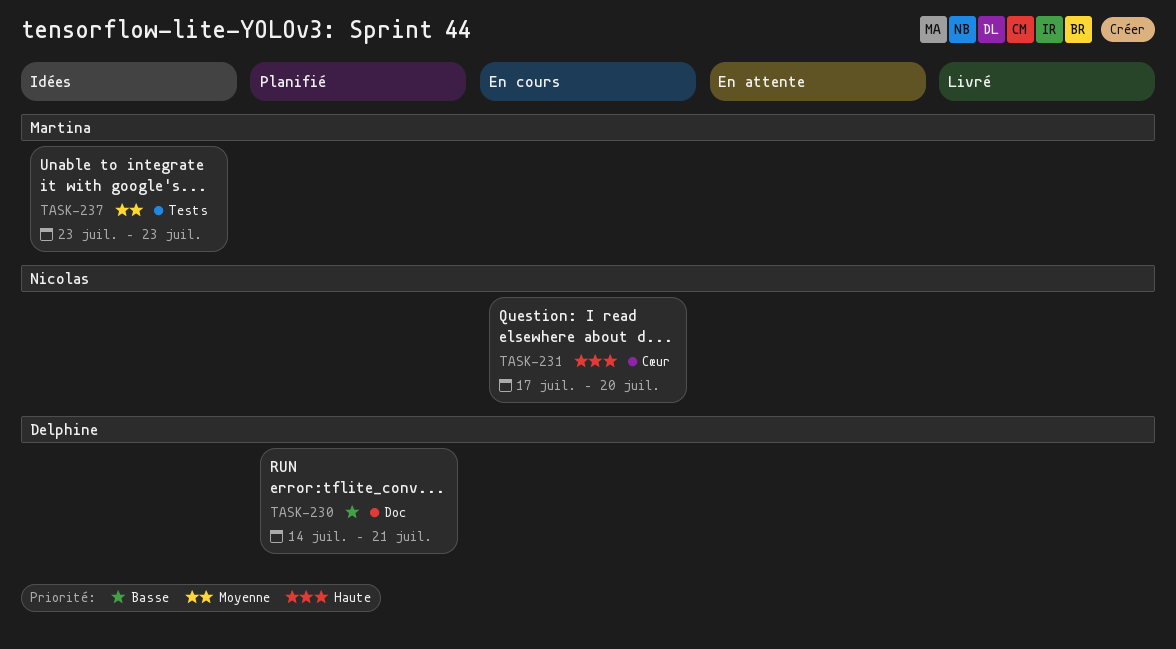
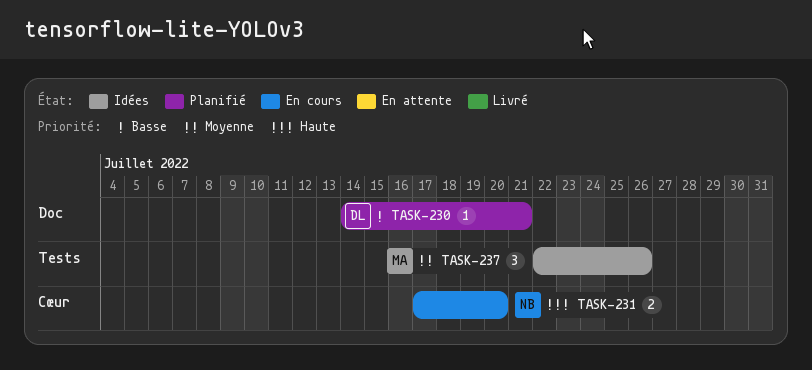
TASK-237, start: Jul 23 -> Jul 22
TASK-237, due: Jul 23 -> Jul 26

